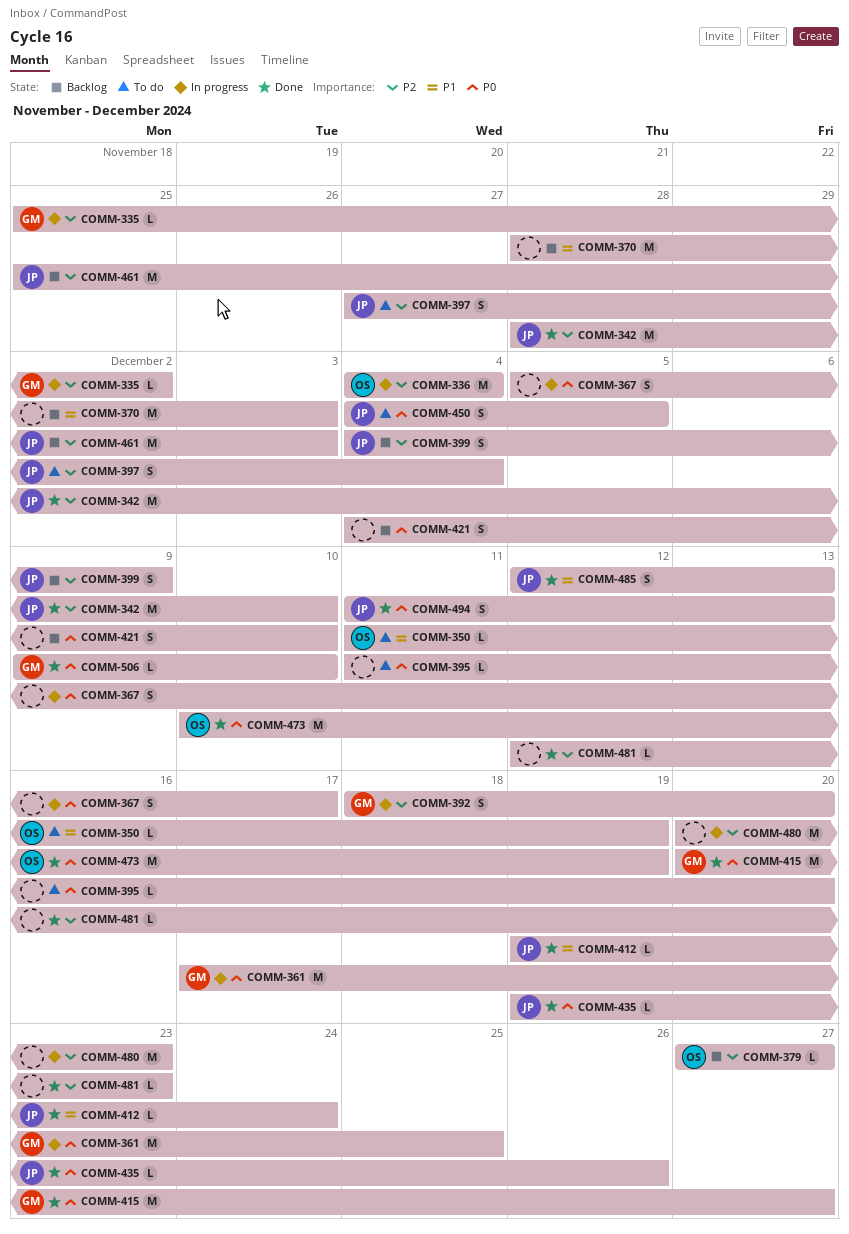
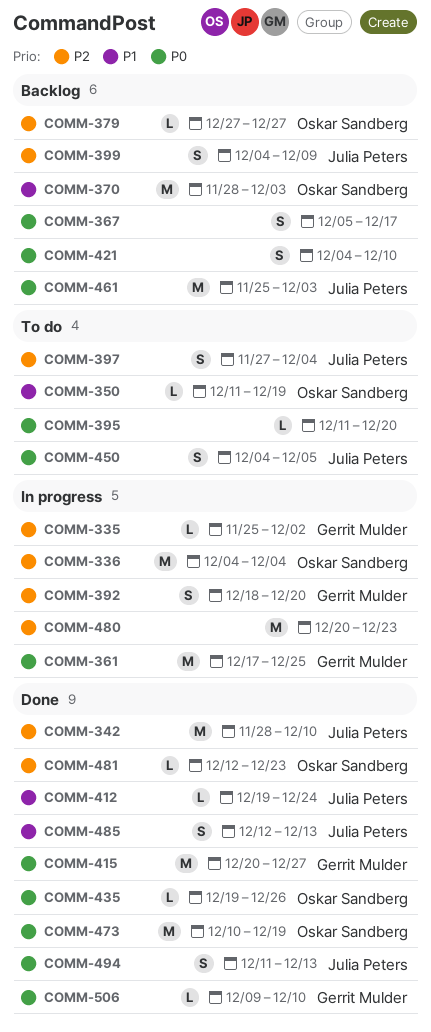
COMM-367, status: In progress -> Backlog
COMM-370, owner: none -> Oskar Sandberg
COMM-435, owner: Julia Peters -> Oskar Sandberg
COMM-461, priority: P2 -> P0
COMM-481, owner: none -> Oskar Sandberg

